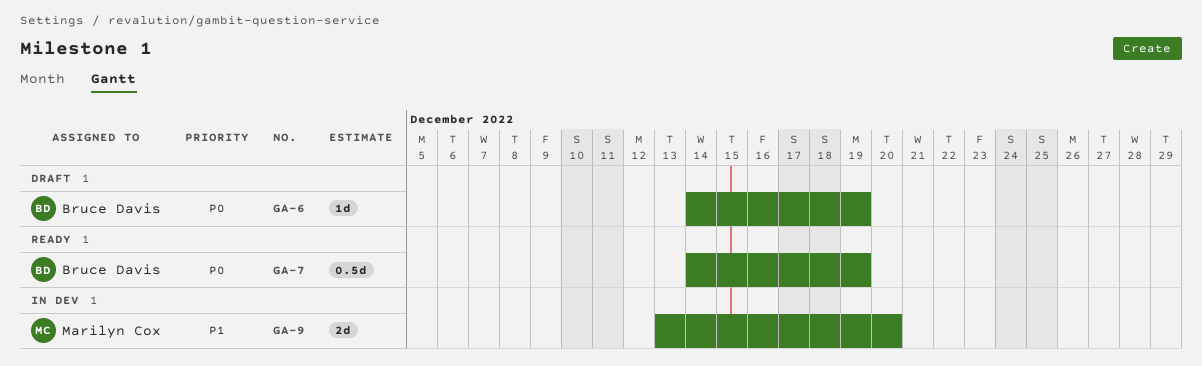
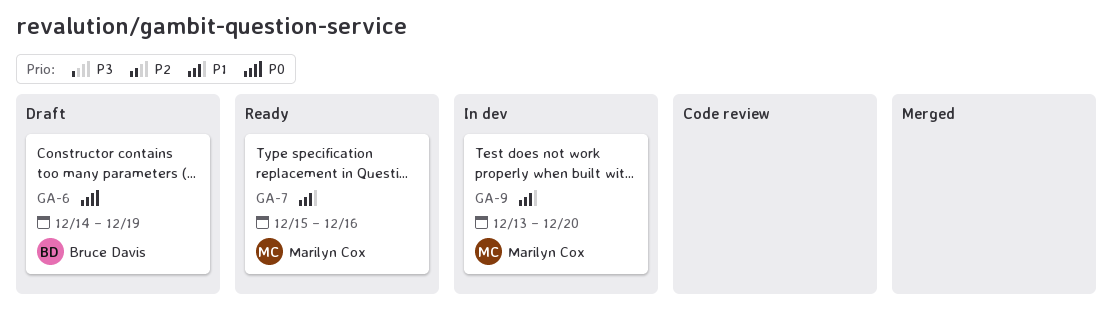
GA-7, owner: Bruce Davis -> Marilyn Cox
GA-7, priority: P0 -> P1
GA-7, start: Dec 14 -> Dec 15
GA-7, due: Dec 19 -> Dec 16

